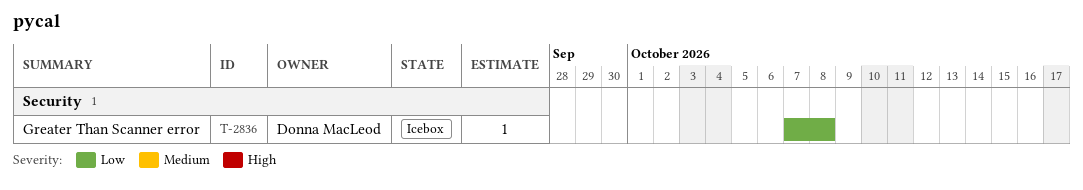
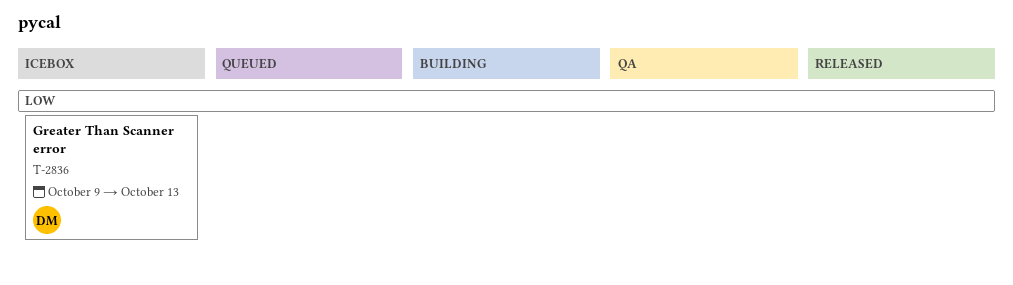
T-2836, start: Oct 7 -> Oct 9
T-2836, due: Oct 8 -> Oct 13

